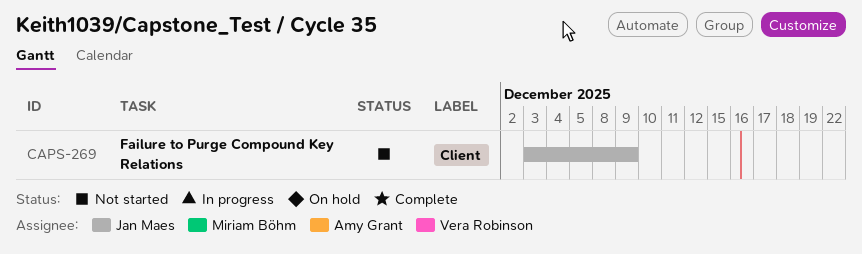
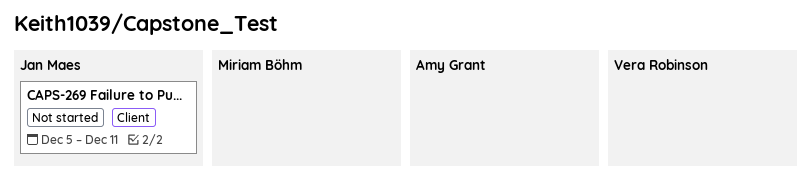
CAPS-269, start: Dec 3 -> Dec 5
CAPS-269, due: Dec 9 -> Dec 11

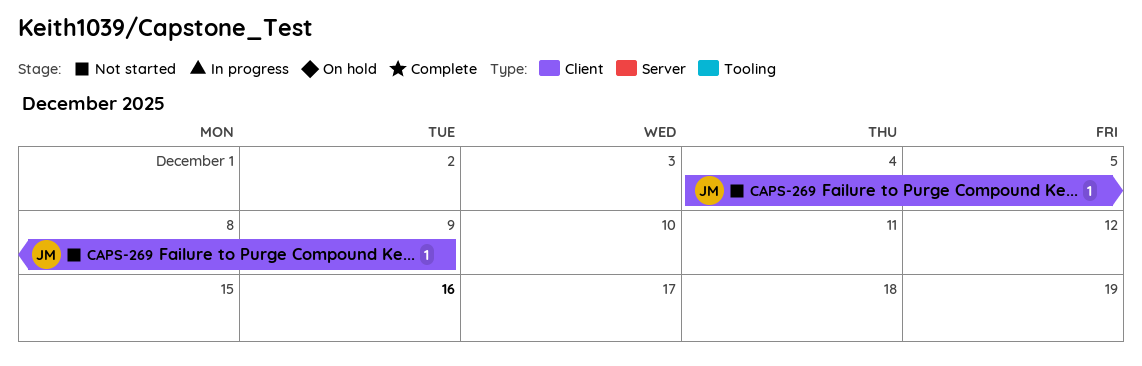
CAPS-269, start: Dec 5 -> Dec 4
CAPS-269, due: Dec 11 -> Dec 9

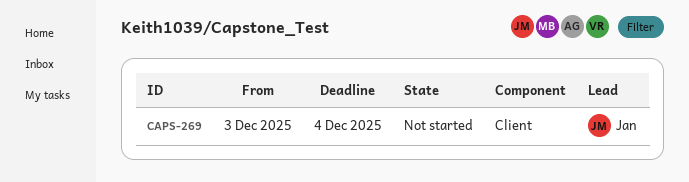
CAPS-269, start: Dec 4 -> Dec 3
CAPS-269, due: Dec 9 -> Dec 4

